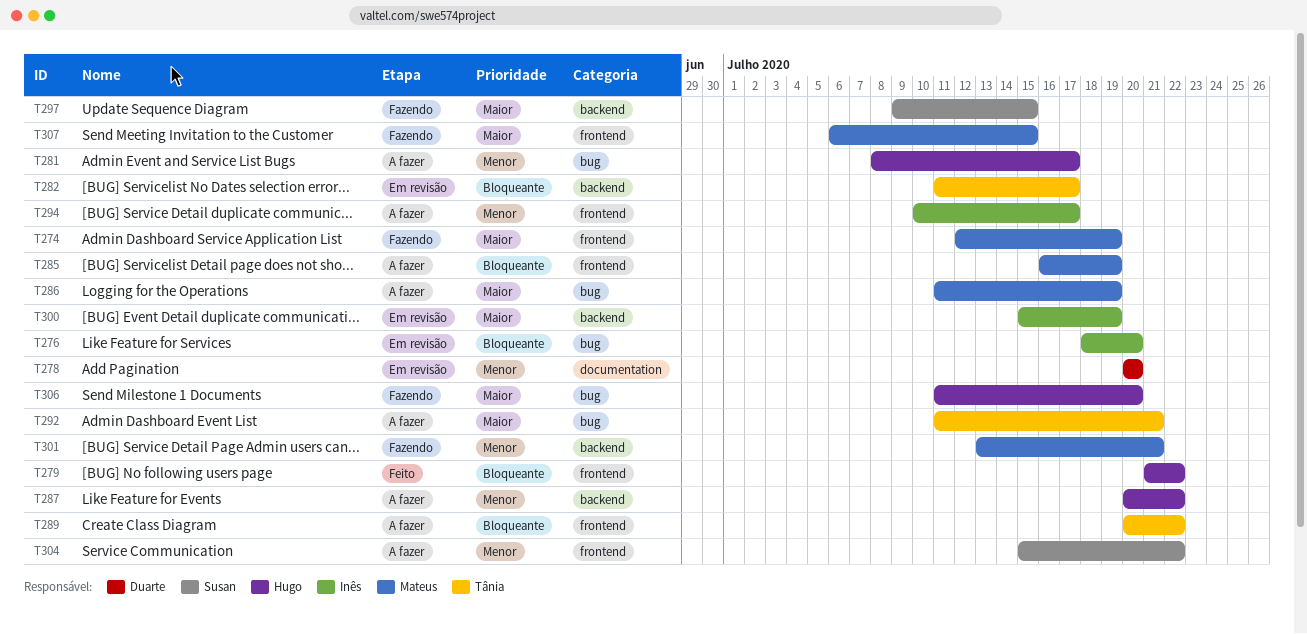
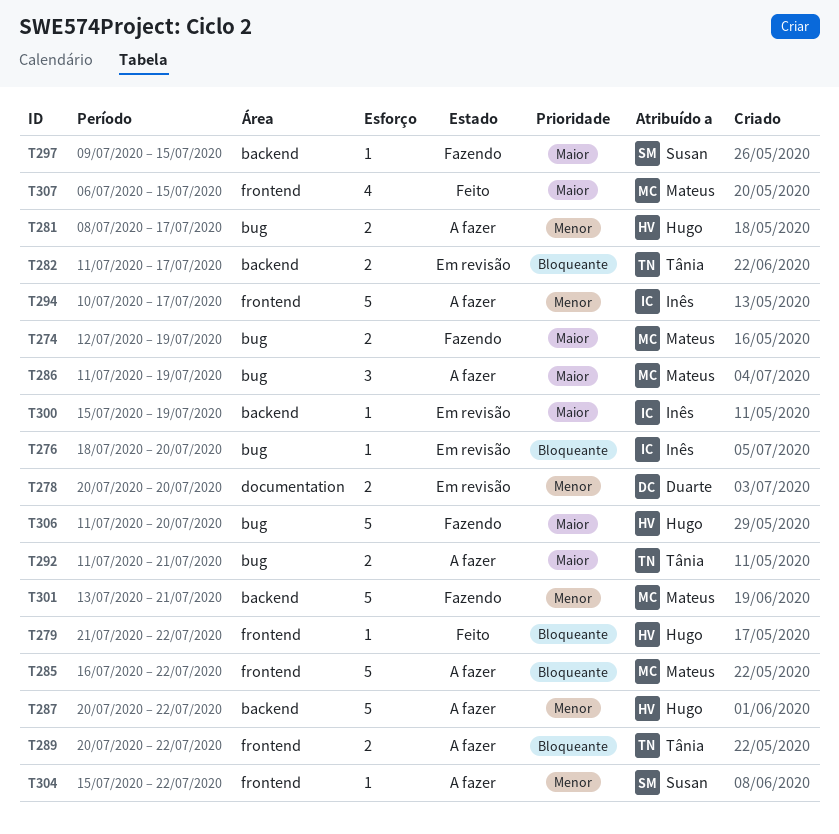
T274, label: frontend -> bug
T285, due: Jul 19 -> Jul 22
T307, status: Fazendo -> Feito

